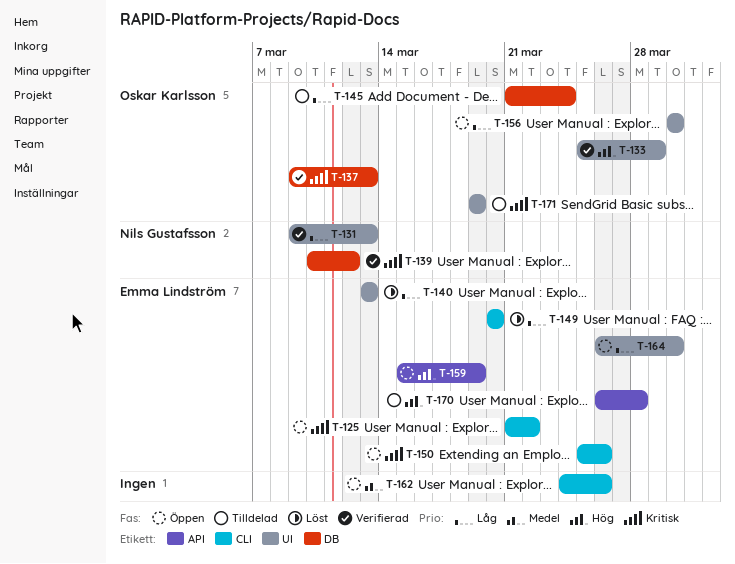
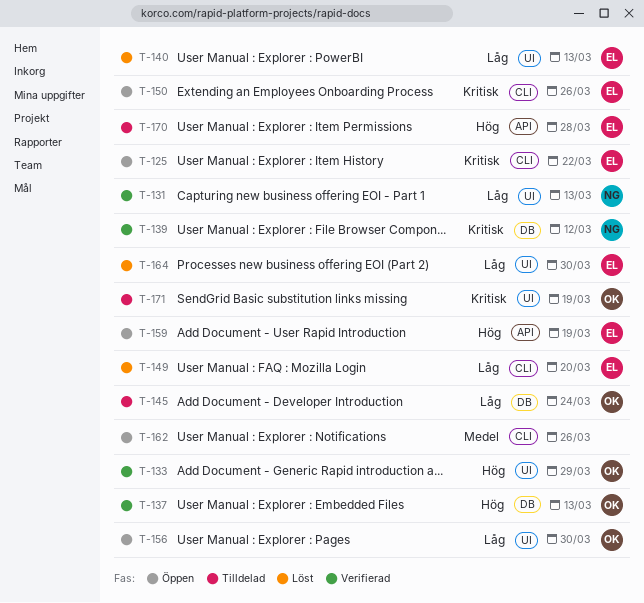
T-137, priority: Kritisk -> Hög
T-164, status: Öppen -> Löst

